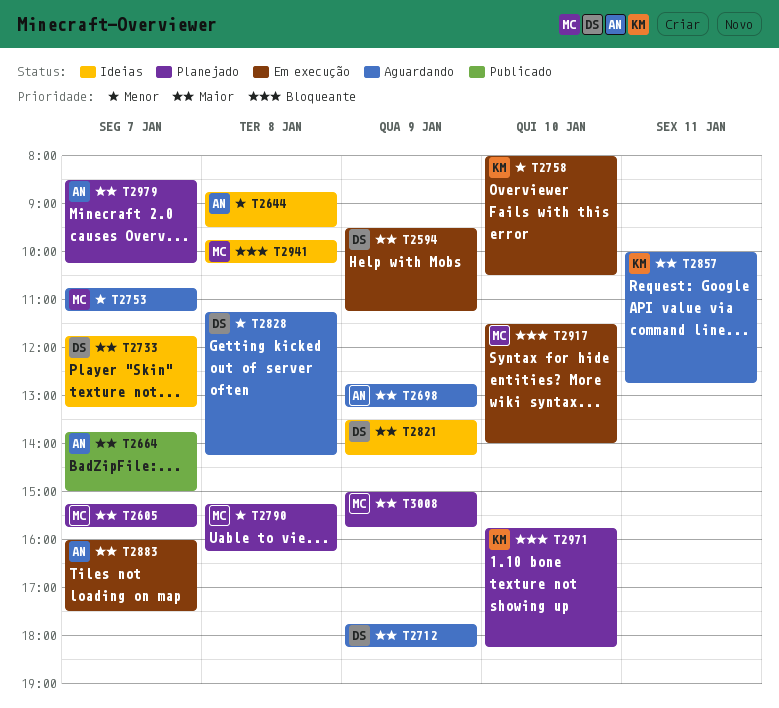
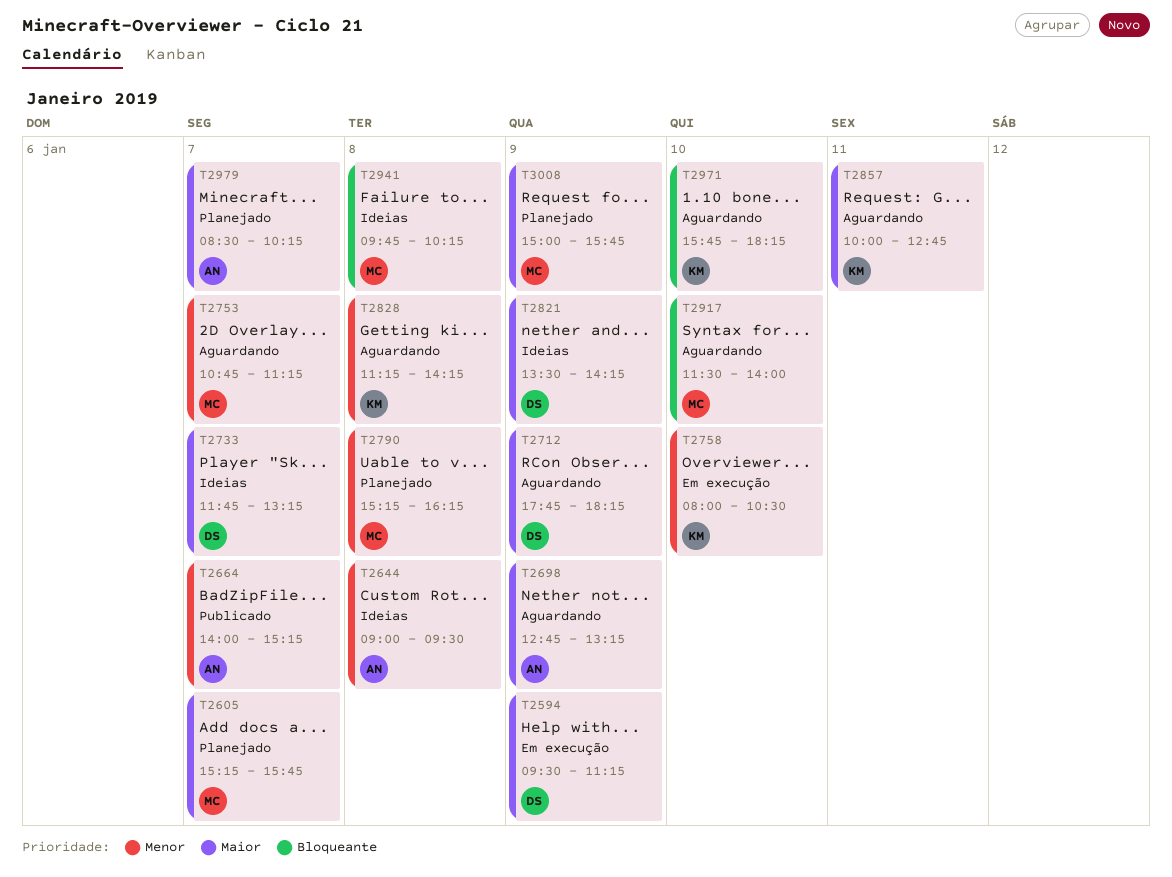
T2644, begins: 08:45 -> 09:00
T2664, priority: Maior -> Menor
T2664, begins: 13:45 -> 14:00
T2664, ends: 15:00 -> 15:15
T2828, owner: DS -> KM
T2883: present -> none
T2917, status: Em execução -> Aguardando
T2971, status: Planejado -> Aguardando

